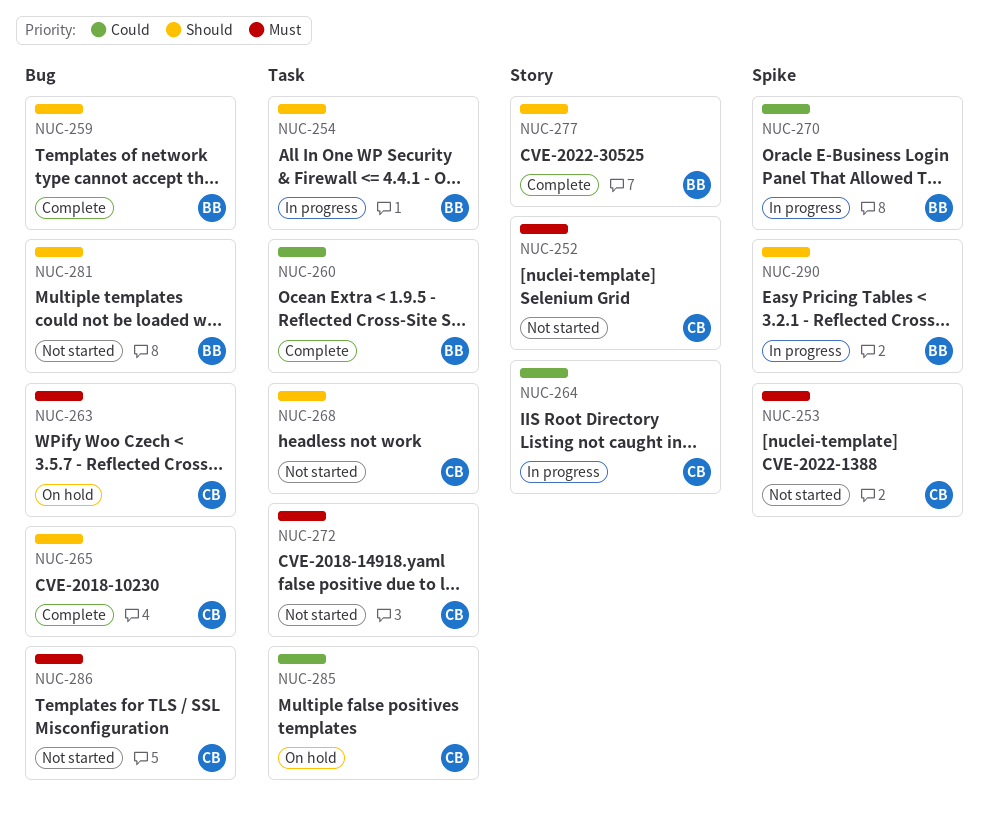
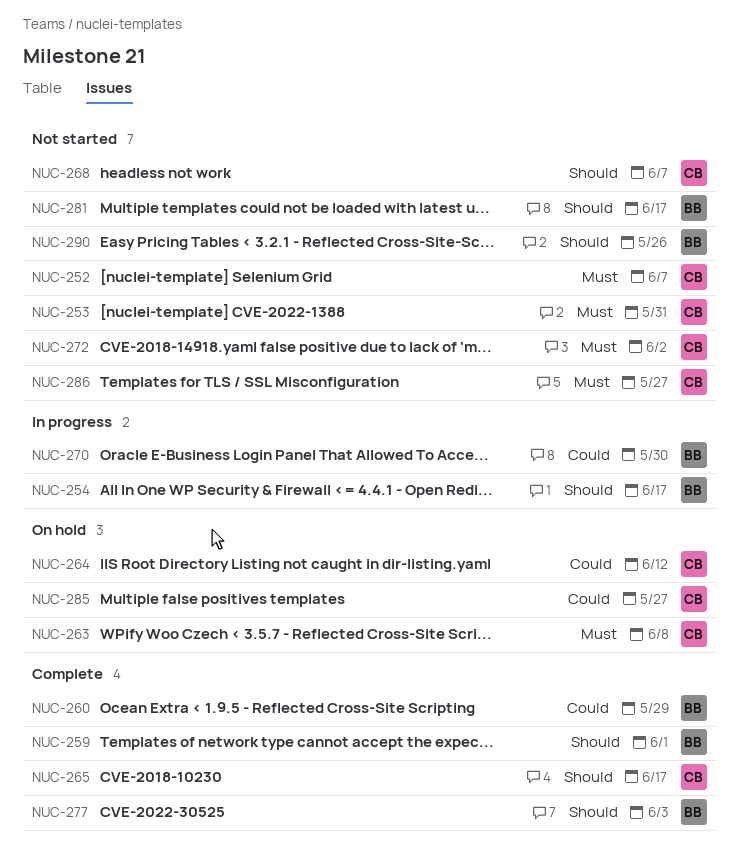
NUC-264, status: In progress -> On hold
NUC-290, status: In progress -> Not started

